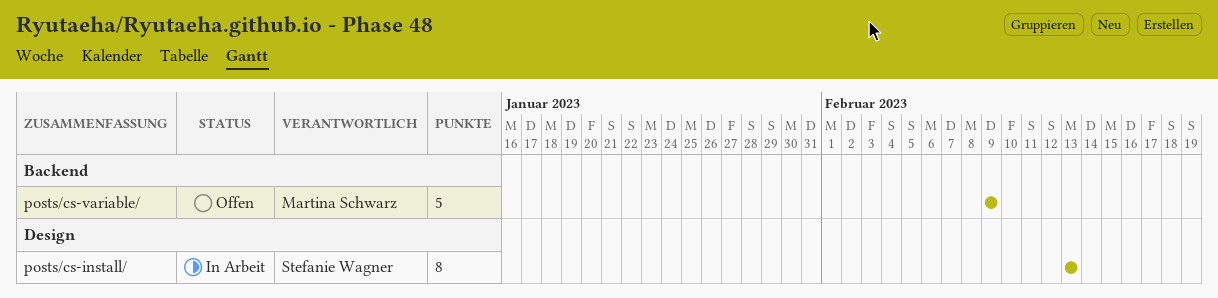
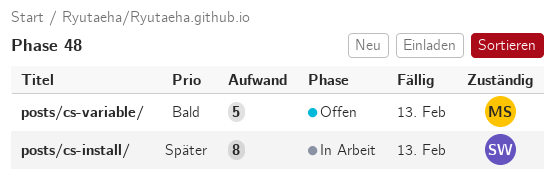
posts/cs-variable/, due: Feb 9 -> Feb 13

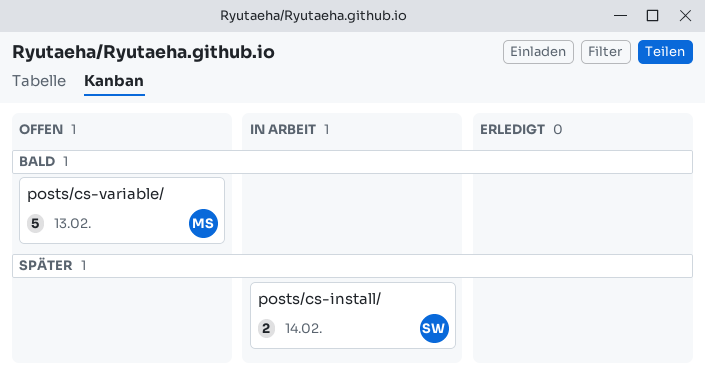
posts/cs-install/, estimate: 8 -> 2
posts/cs-install/, due: Feb 13 -> Feb 14

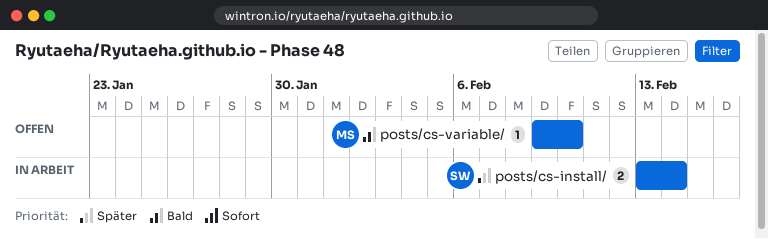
posts/cs-variable/, estimate: 5 -> 1
posts/cs-variable/, due: Feb 13 -> Feb 10

